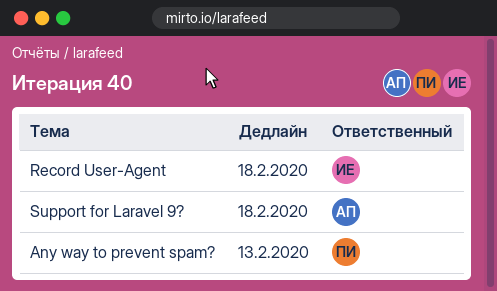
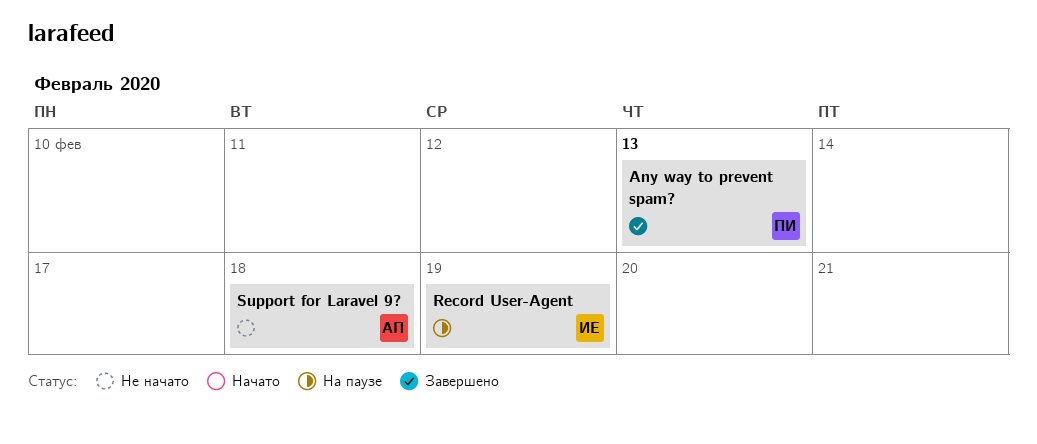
Record User-Agent, due: Feb 18 -> Feb 19

